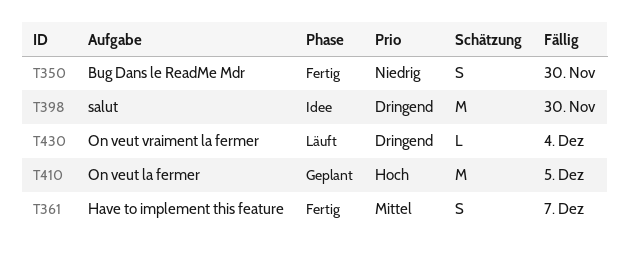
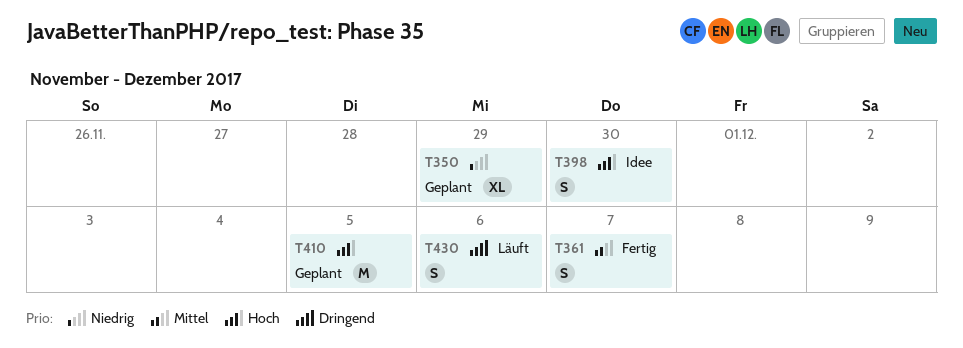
T350, status: Fertig -> Geplant
T350, estimate: S -> XL
T350, due: Nov 30 -> Nov 29
T398, priority: Dringend -> Hoch
T398, estimate: M -> S
T430, estimate: L -> S
T430, due: Dec 4 -> Dec 6

